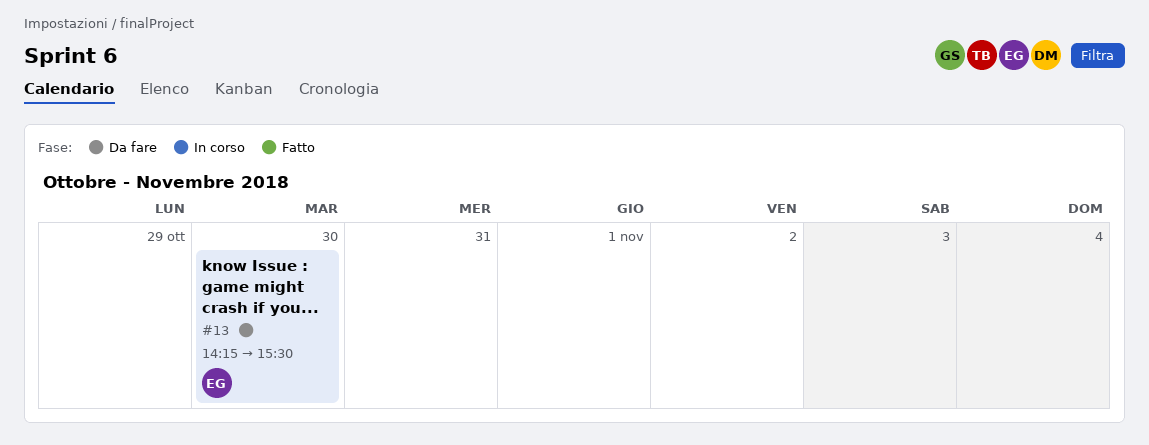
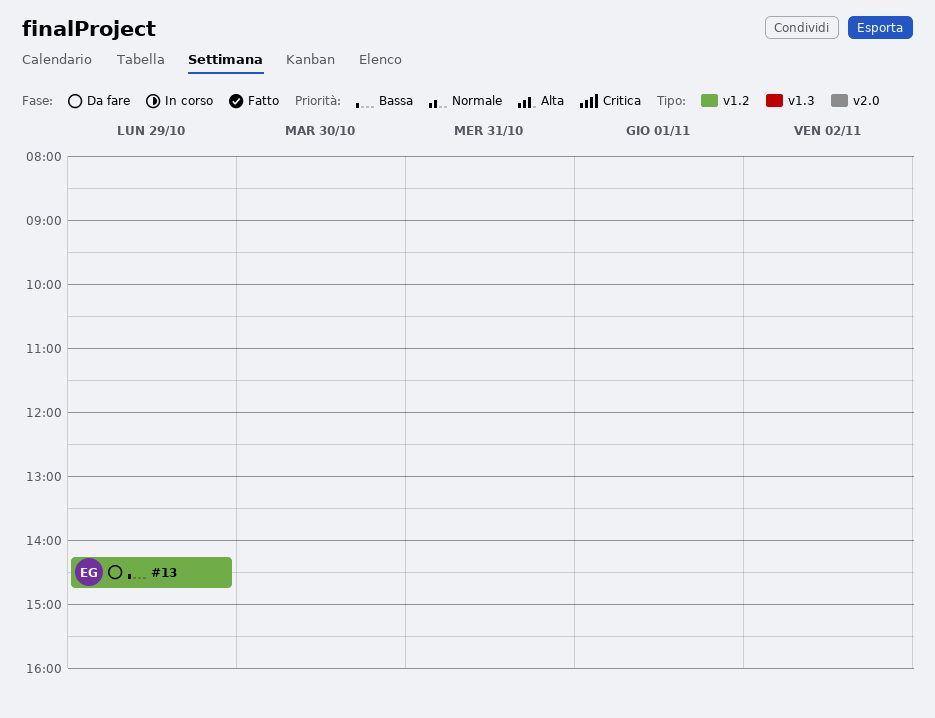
#13, day: Oct 30 -> Oct 29
#13, ends: 15:30 -> 14:45

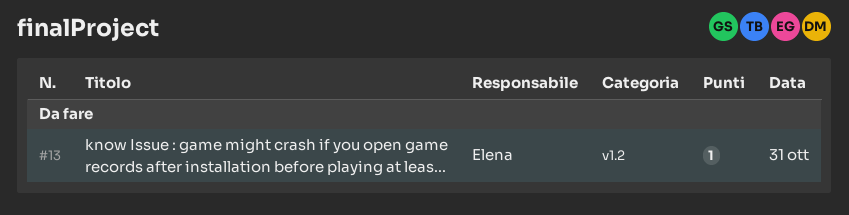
#13, day: Oct 29 -> Oct 31

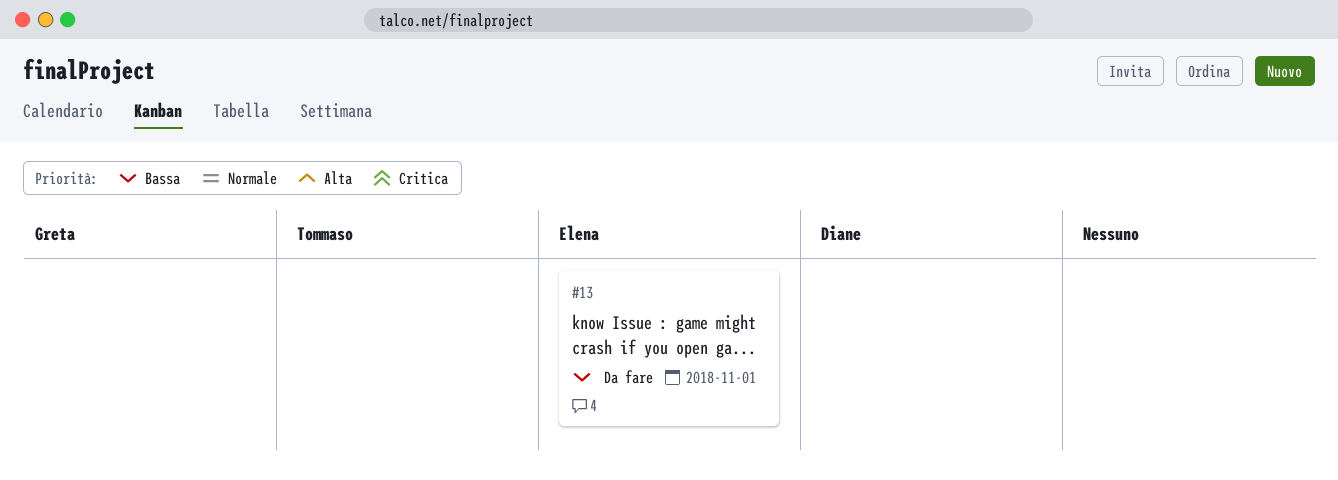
#13, day: Oct 31 -> Nov 1

